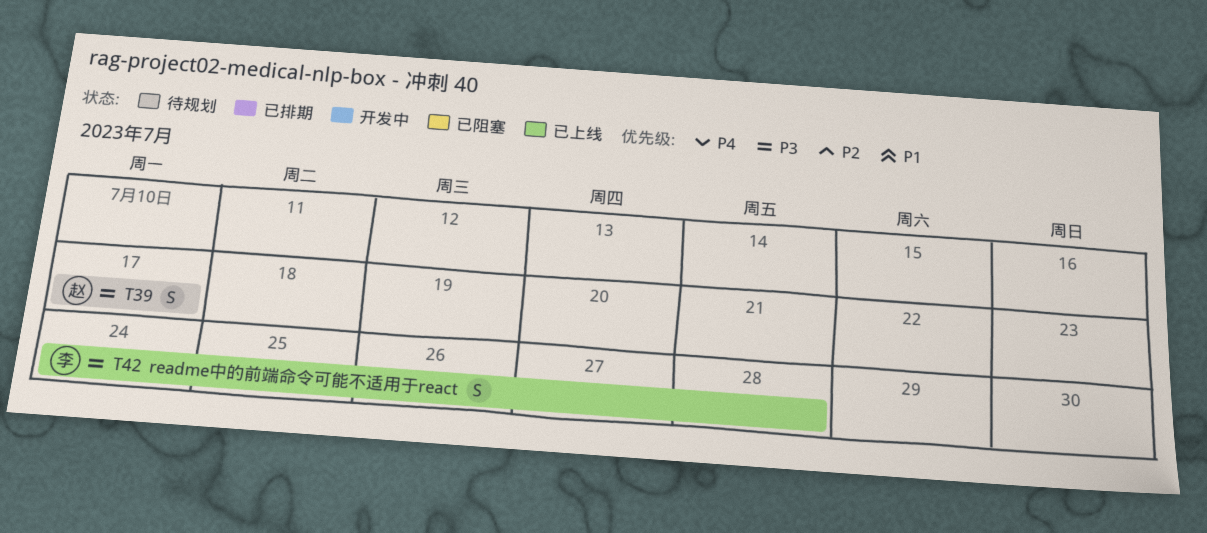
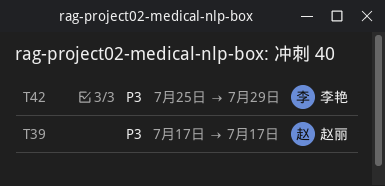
T42, start: Jul 24 -> Jul 25
T42, due: Jul 28 -> Jul 29

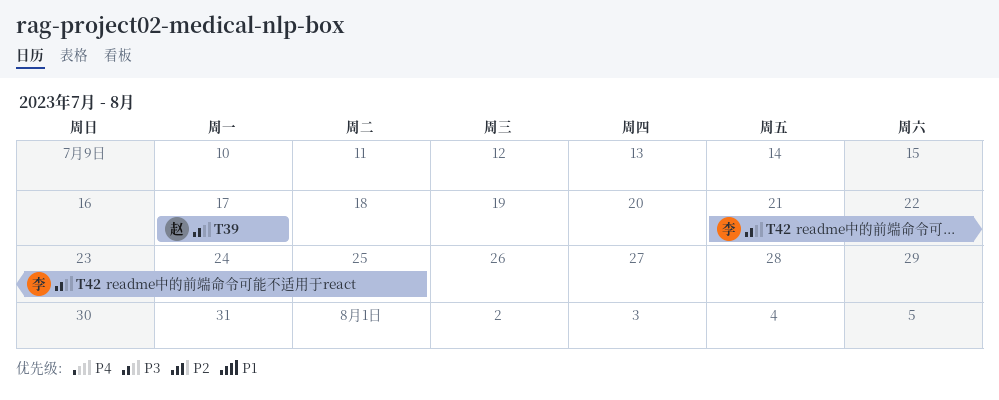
T42, start: Jul 25 -> Jul 21
T42, due: Jul 29 -> Jul 25

